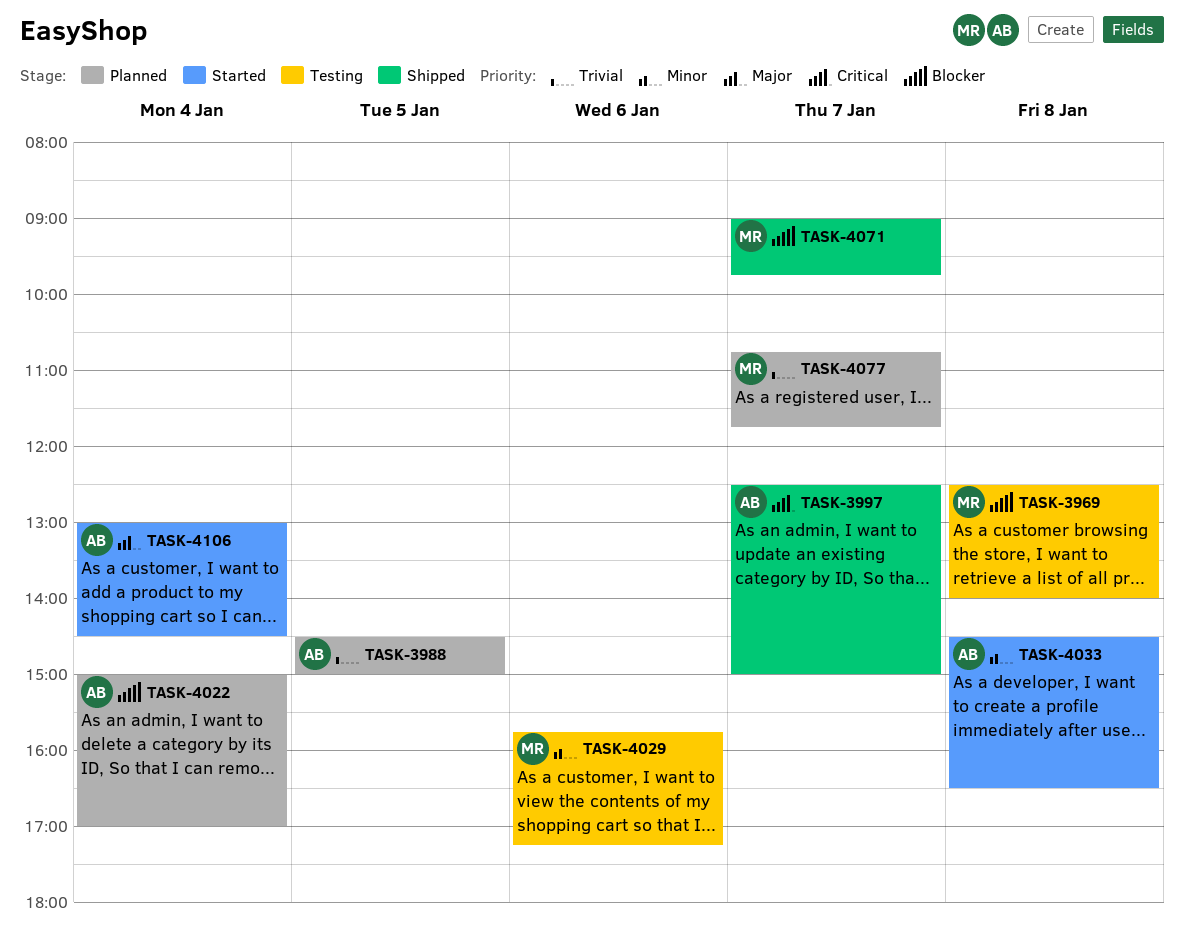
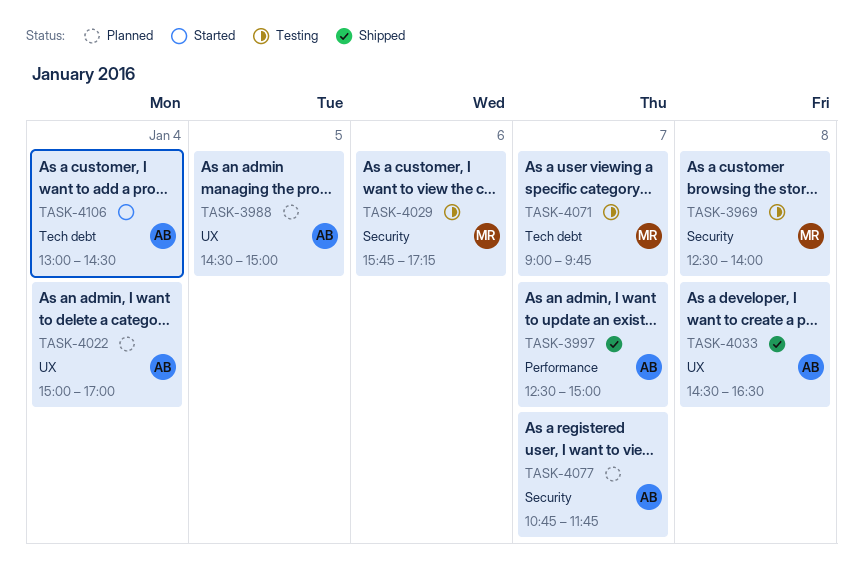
TASK-4033, status: Started -> Shipped
TASK-4071, status: Shipped -> Testing
TASK-4077, owner: MR -> AB

